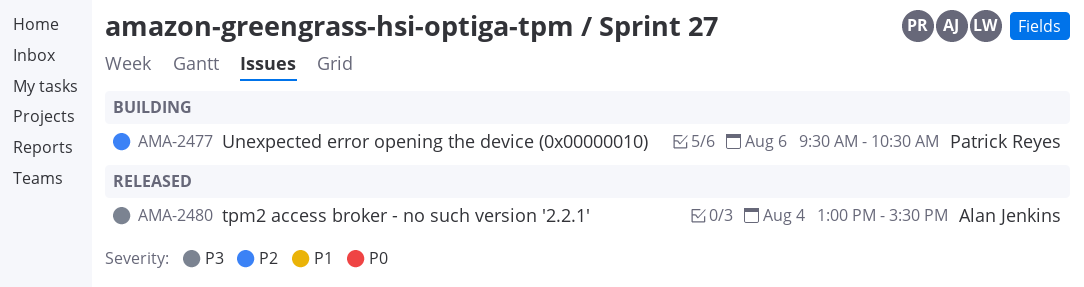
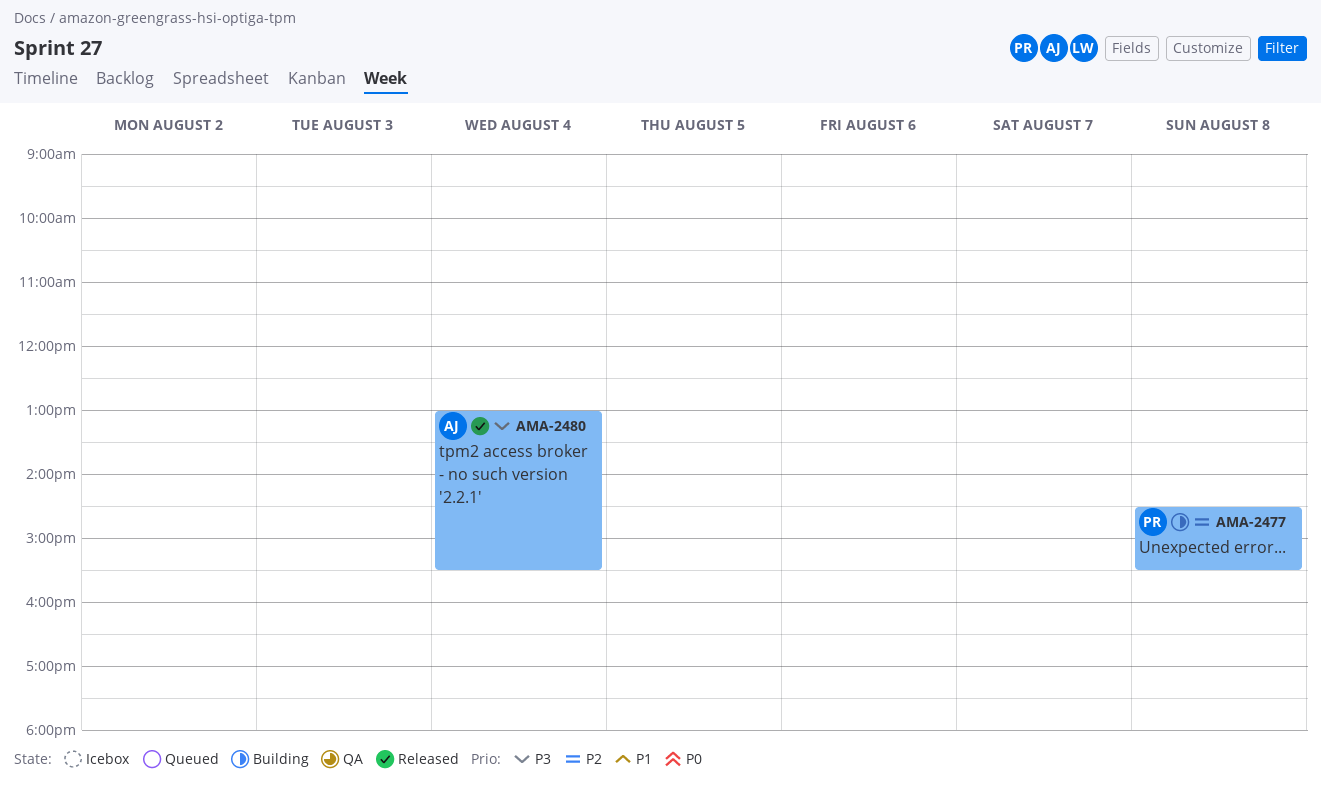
AMA-2477, day: Aug 6 -> Aug 8
AMA-2477, begins: 09:30 -> 14:30
AMA-2477, ends: 10:30 -> 15:30

